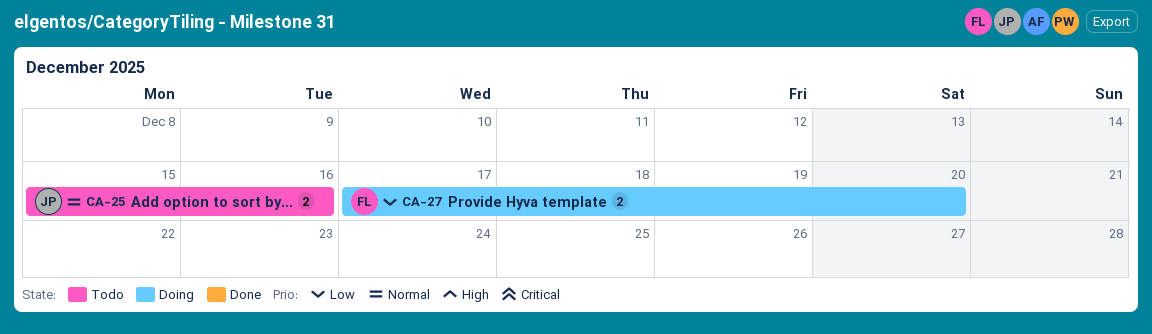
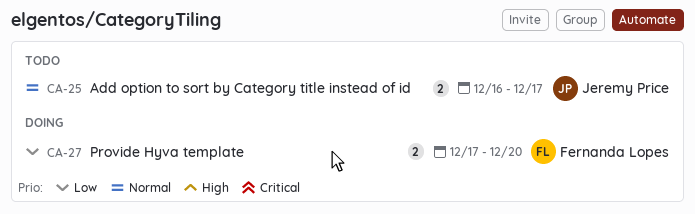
CA-25, start: Dec 15 -> Dec 16
CA-25, due: Dec 16 -> Dec 17

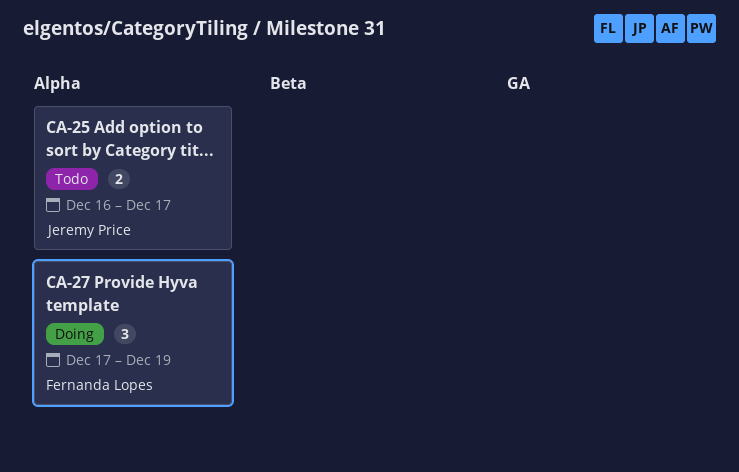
CA-27, estimate: 2 -> 3
CA-27, due: Dec 20 -> Dec 19

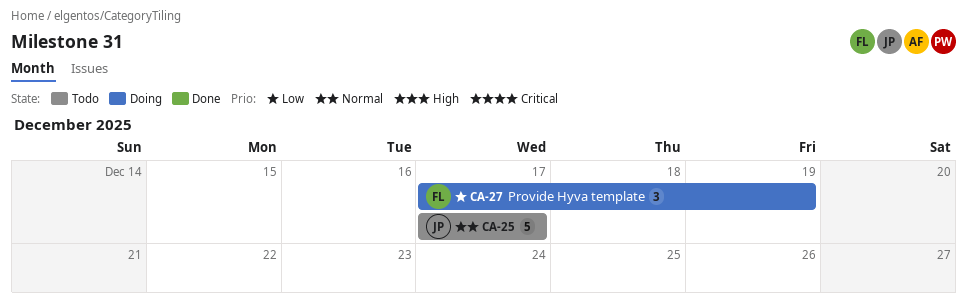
CA-25, estimate: 2 -> 5
CA-25, start: Dec 16 -> Dec 17

